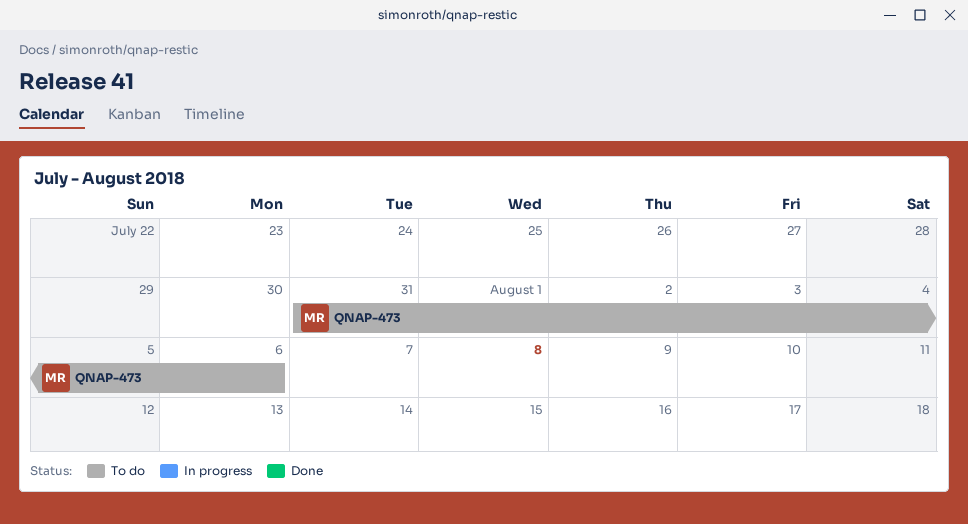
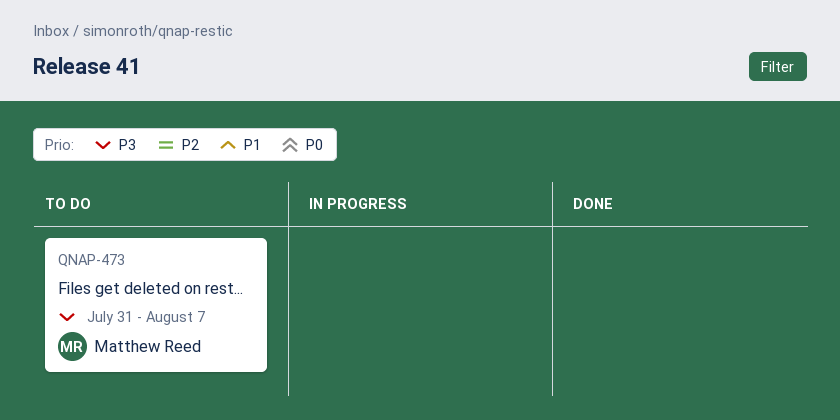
QNAP-473, due: Aug 6 -> Aug 7

